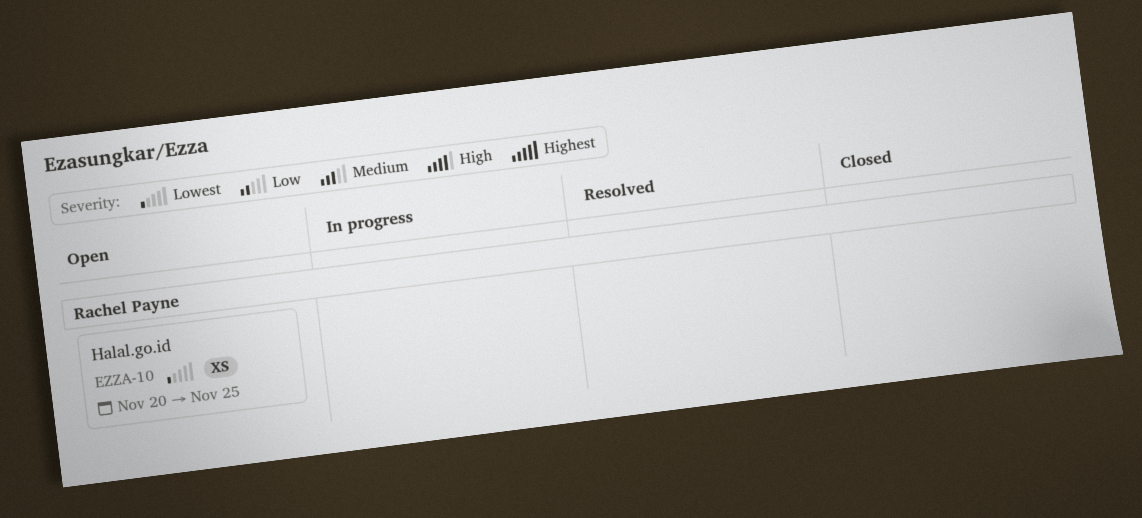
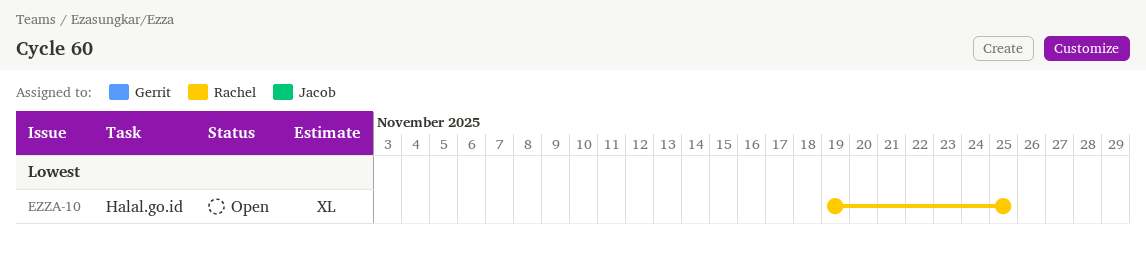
EZZA-10, estimate: XS -> XL
EZZA-10, start: Nov 20 -> Nov 19

